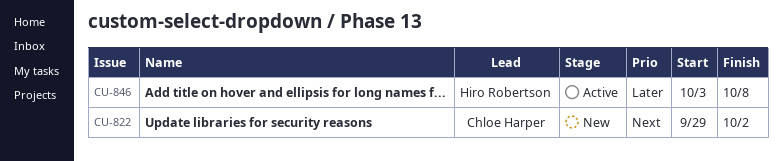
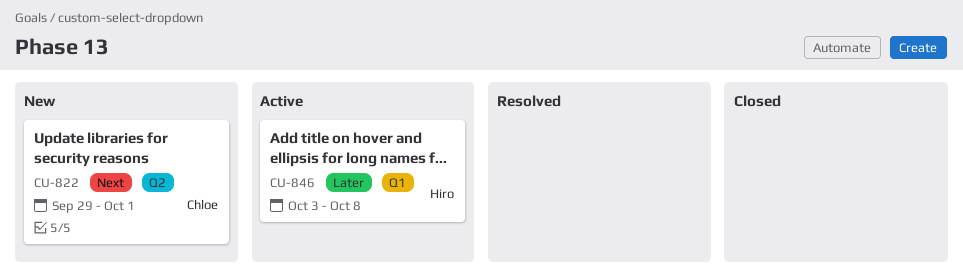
CU-822, due: Oct 2 -> Oct 1

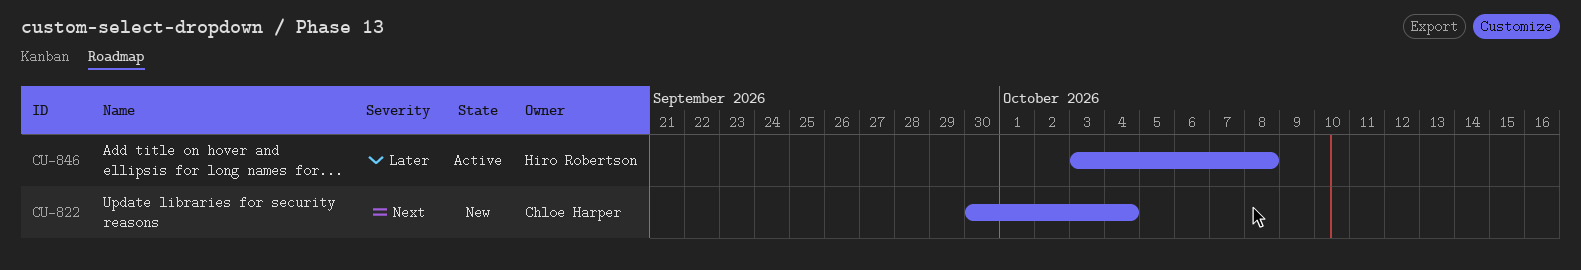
CU-822, start: Sep 29 -> Sep 30
CU-822, due: Oct 1 -> Oct 4

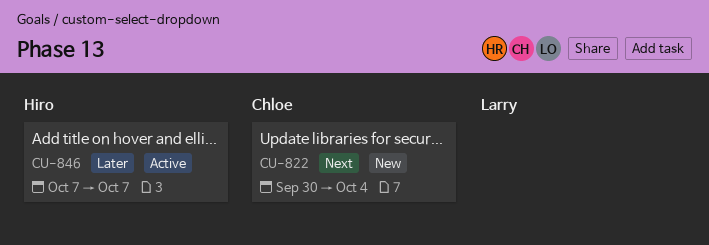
CU-846, start: Oct 3 -> Oct 7
CU-846, due: Oct 8 -> Oct 7

